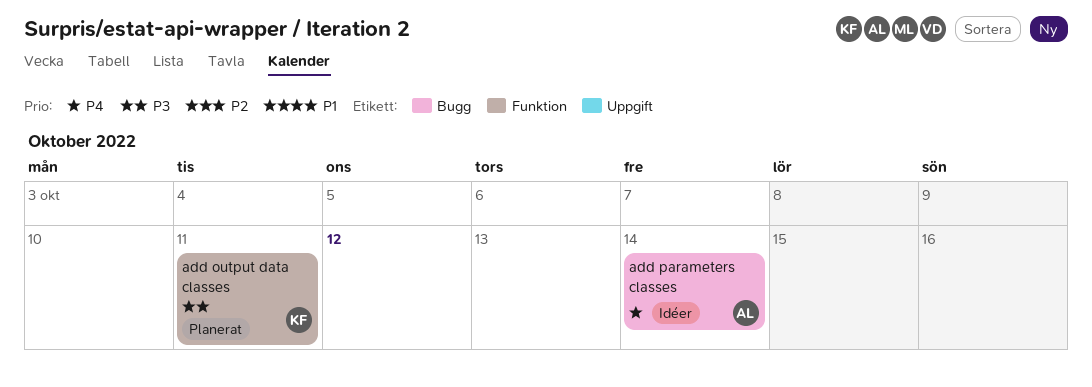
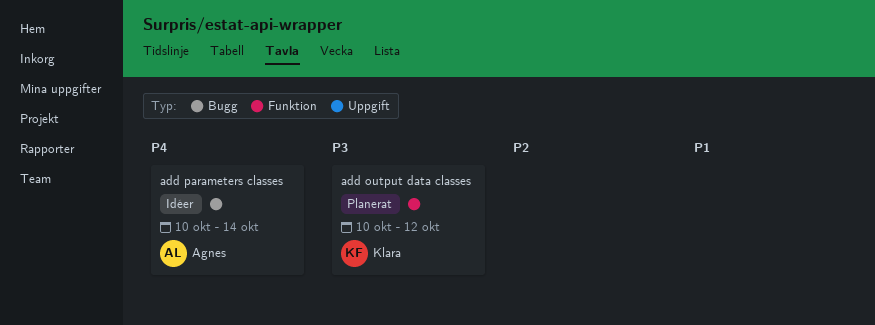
add output data classes, due: Oct 11 -> Oct 12

